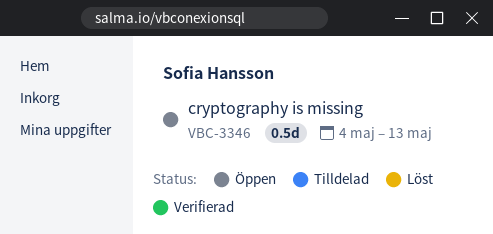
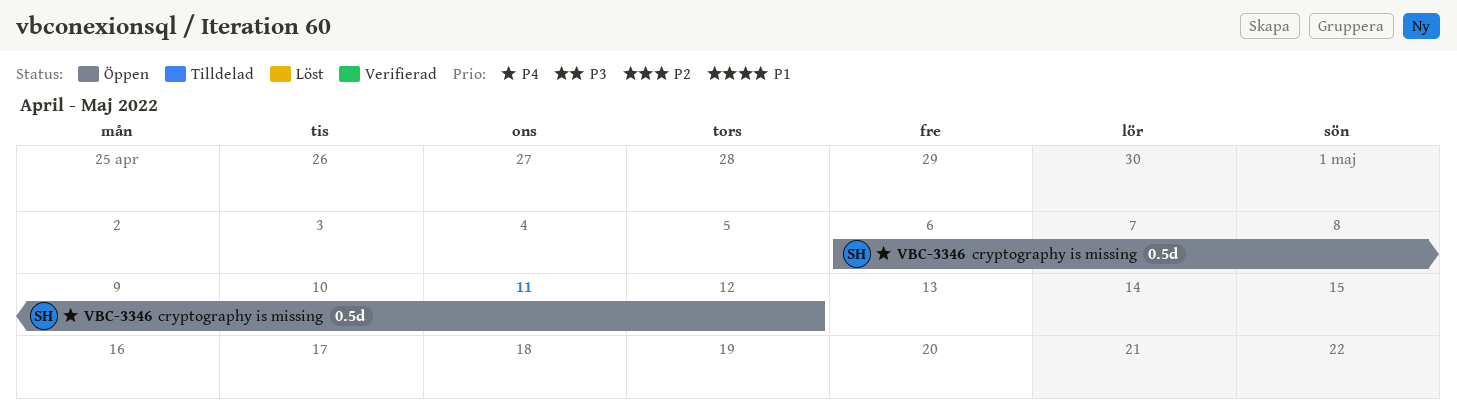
VBC-3346, start: May 4 -> May 6
VBC-3346, due: May 13 -> May 12

